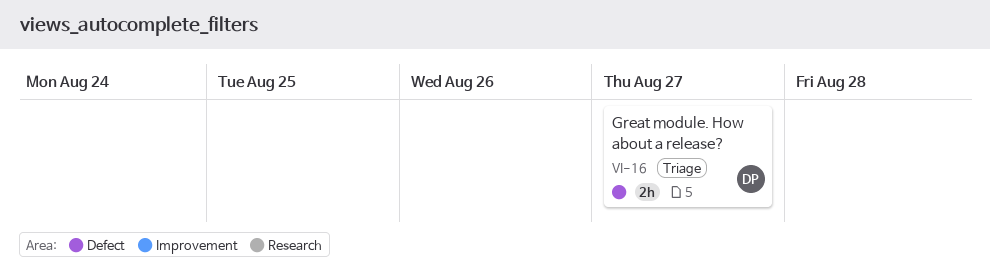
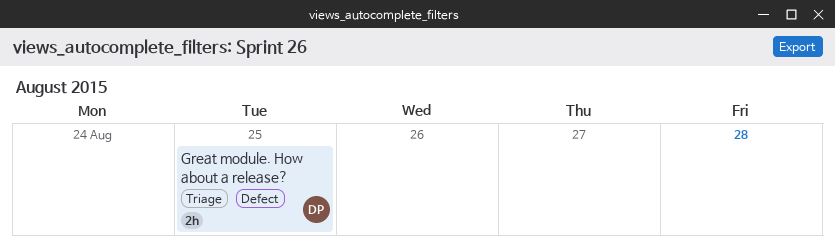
Great module. How about a release?, due: Aug 27 -> Aug 25

